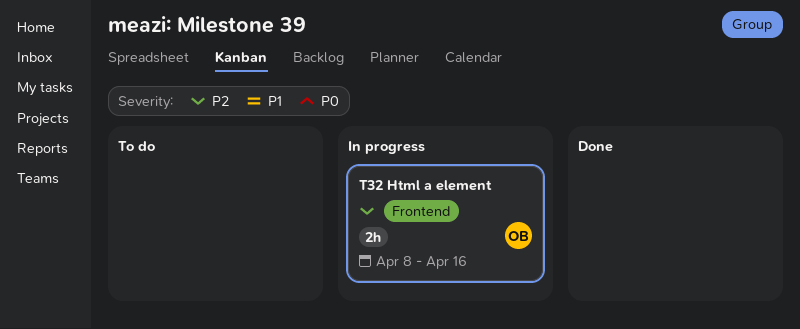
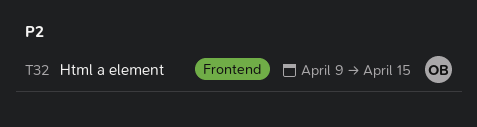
T32, start: Apr 8 -> Apr 9
T32, due: Apr 16 -> Apr 15

